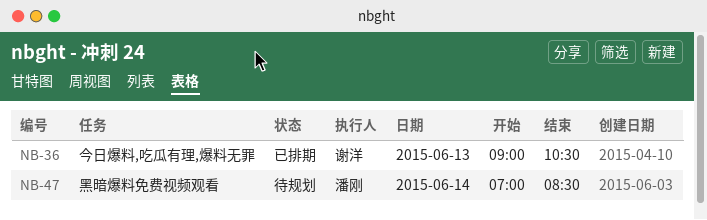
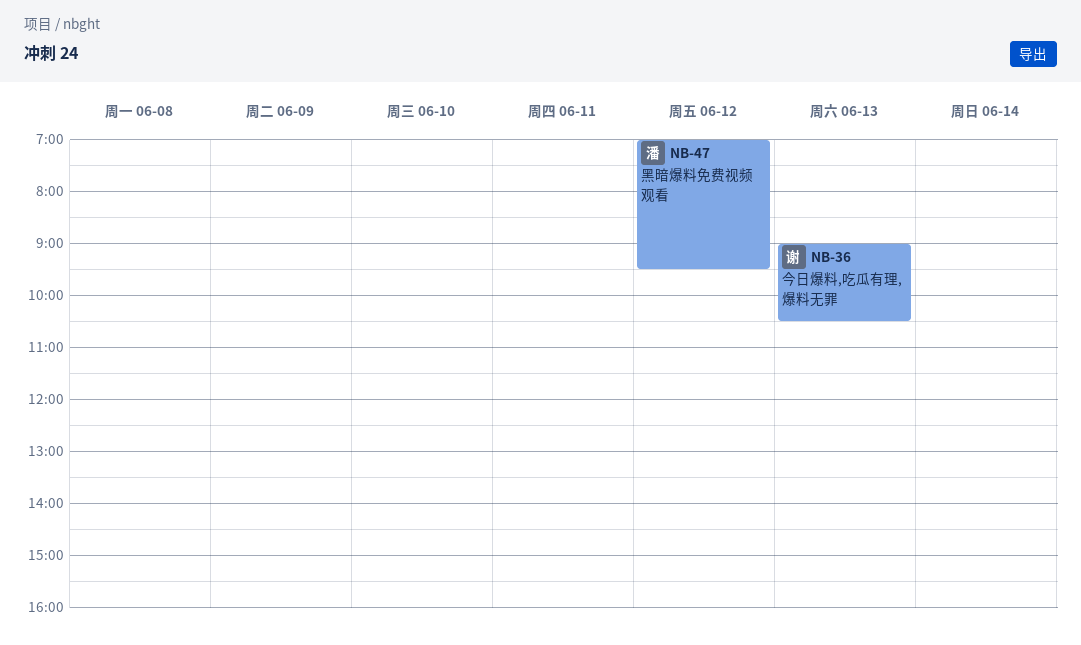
NB-47, day: Jun 14 -> Jun 12
NB-47, ends: 08:30 -> 09:30

